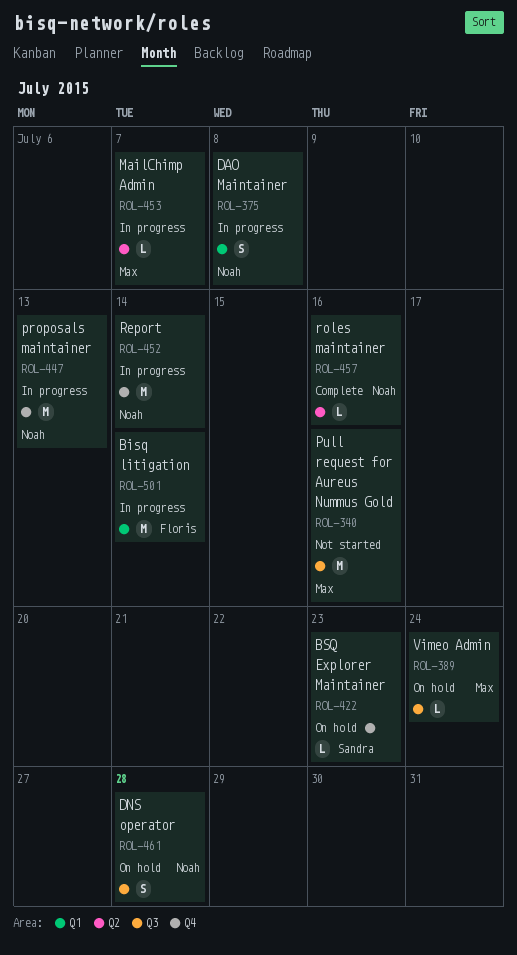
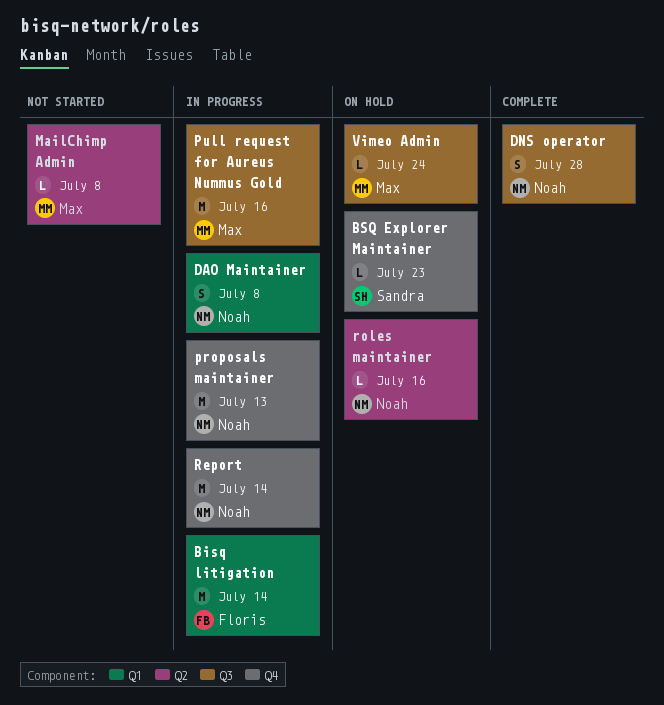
DNS operator, status: On hold -> Complete
MailChimp Admin, status: In progress -> Not started
MailChimp Admin, due: Jul 7 -> Jul 8
Pull request for Aureus Nummus Gold, status: Not started -> In progress
roles maintainer, status: Complete -> On hold

